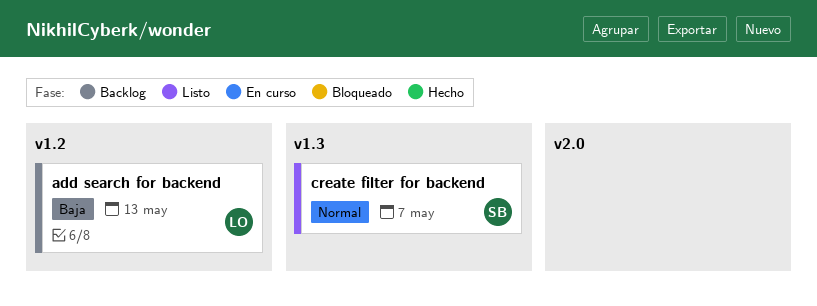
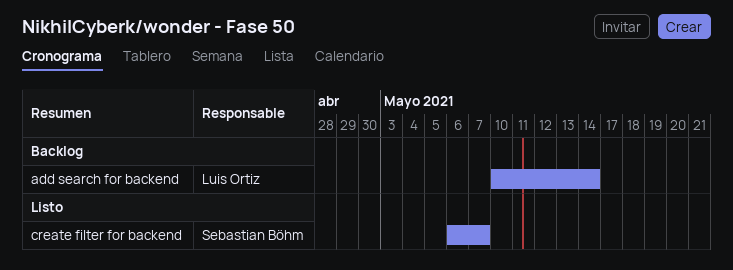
add search for backend, due: May 13 -> May 14

